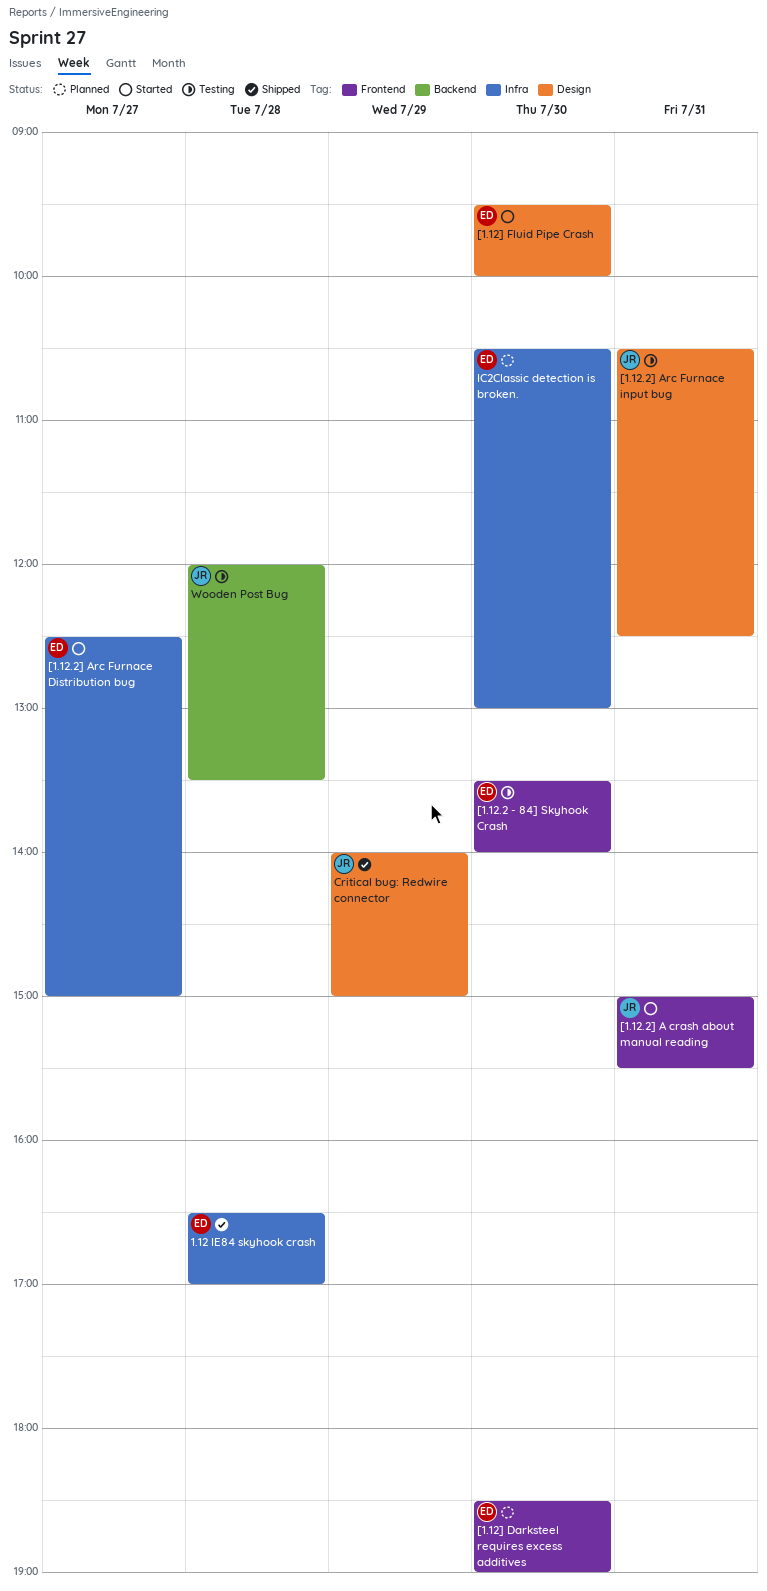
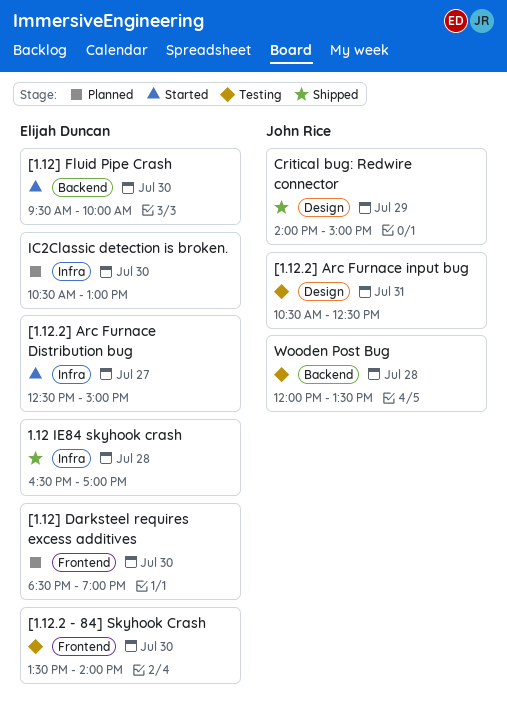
[1.12.2] A crash about manual reading: present -> none
[1.12] Fluid Pipe Crash, label: Design -> Backend

